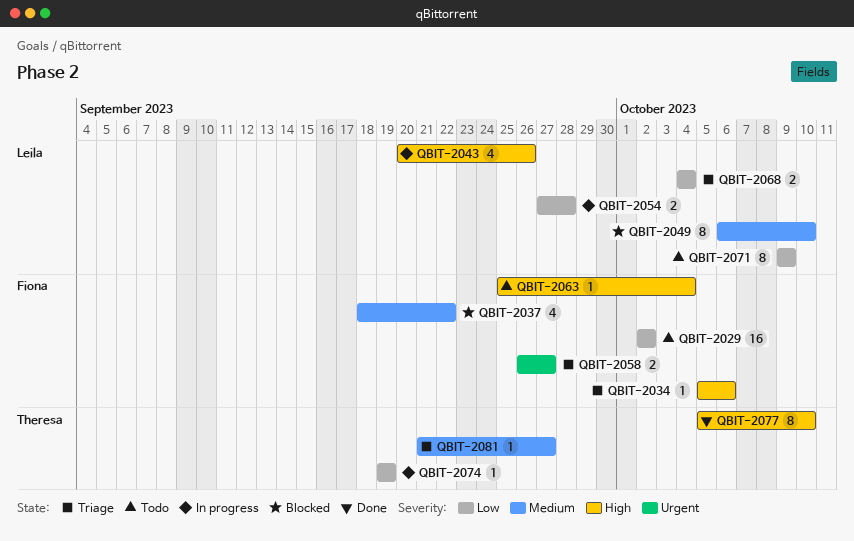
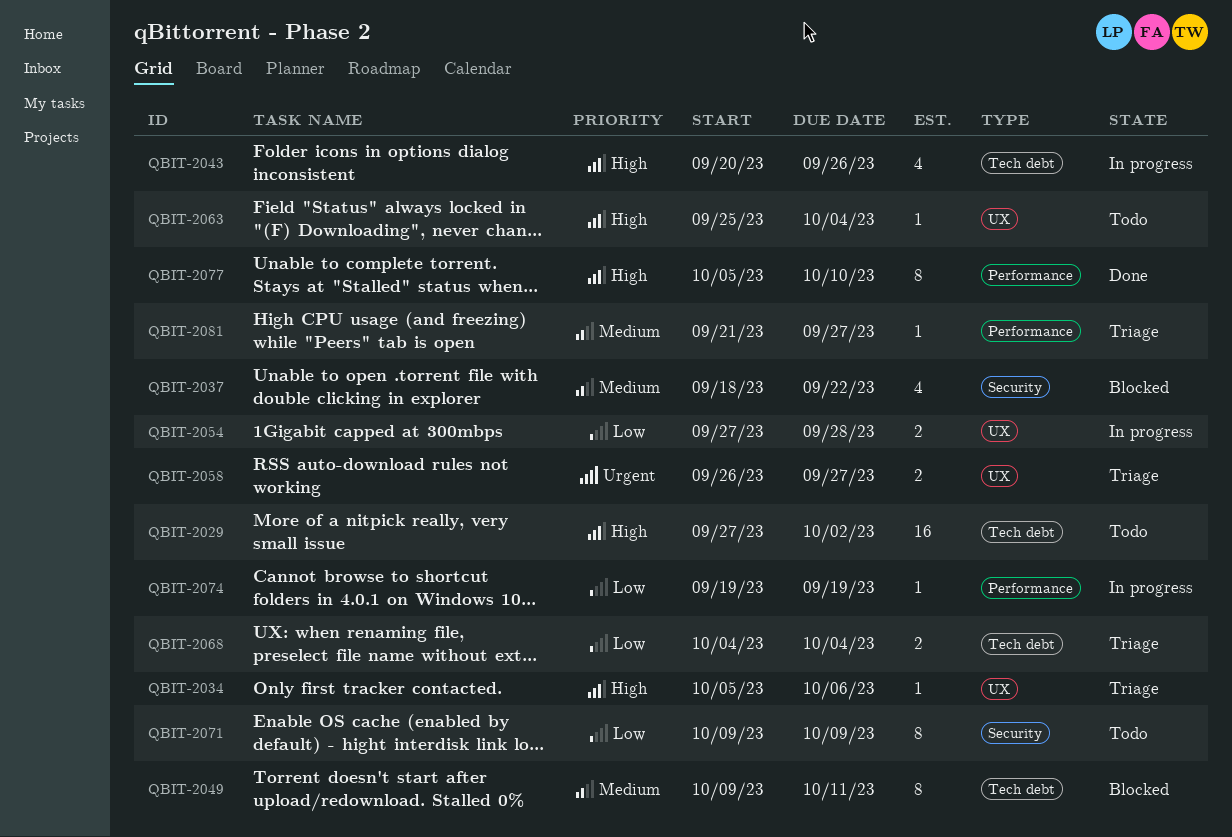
QBIT-2029, priority: Low -> High
QBIT-2029, start: Oct 2 -> Sep 27
QBIT-2049, start: Oct 6 -> Oct 9
QBIT-2049, due: Oct 10 -> Oct 11

